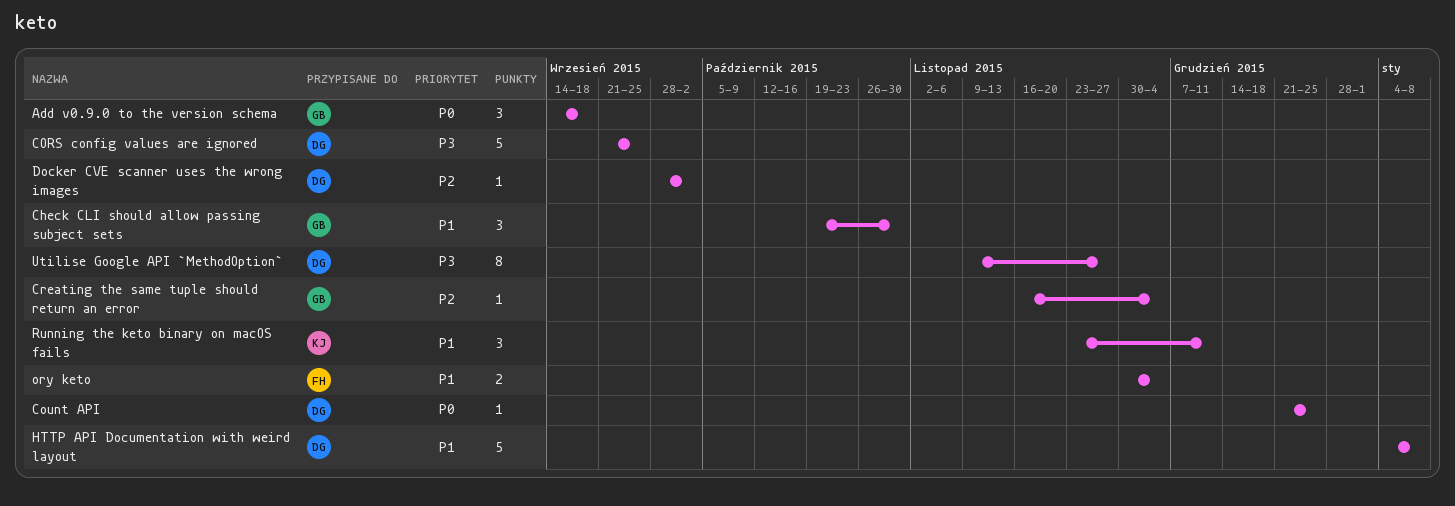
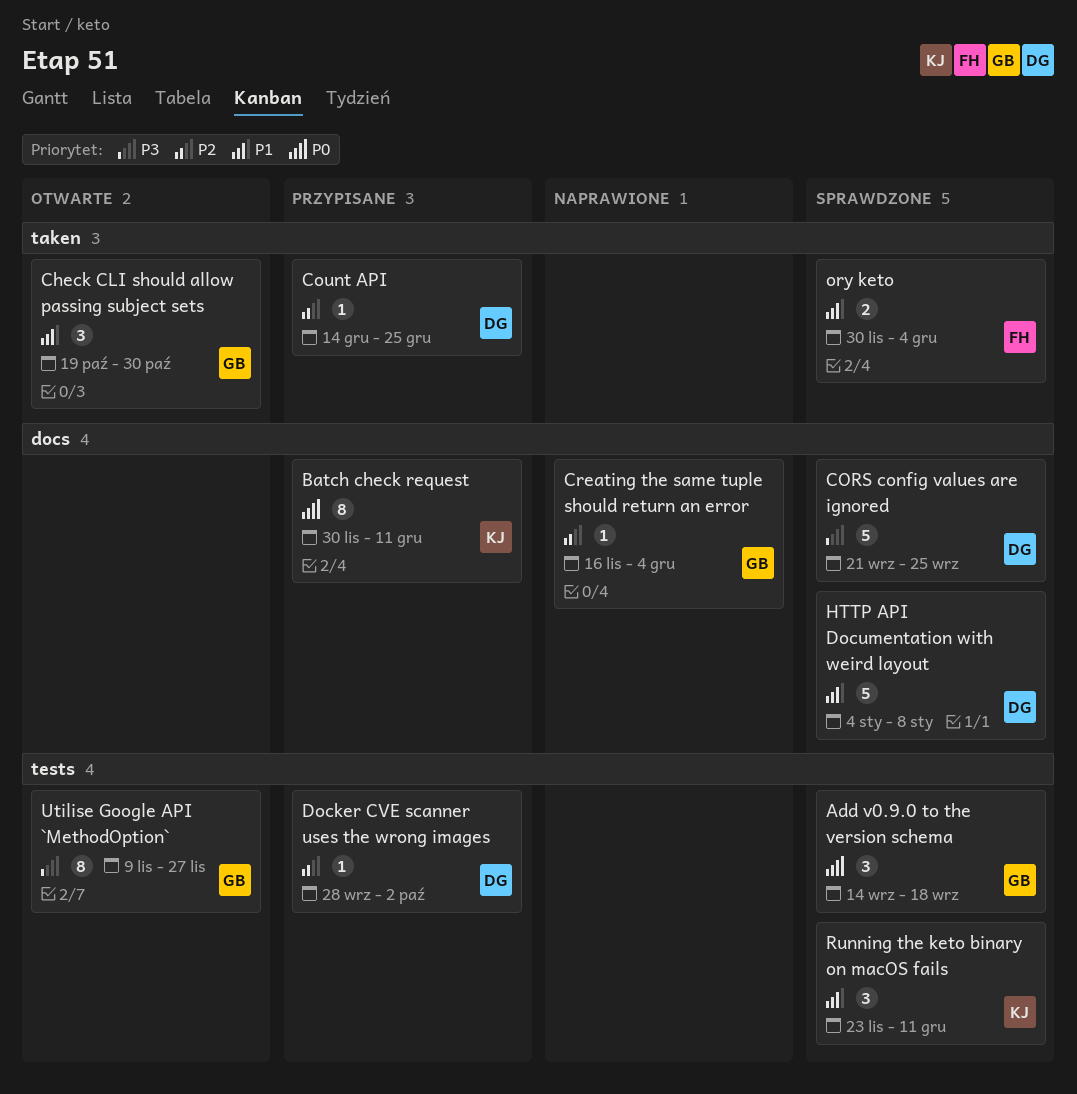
Batch check request: none -> present
Count API, priority: P0 -> P2
Count API, start: Dec 21 -> Dec 14
Utilise Google API `MethodOption`, owner: DG -> GB

